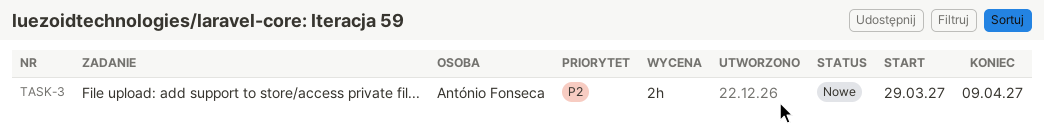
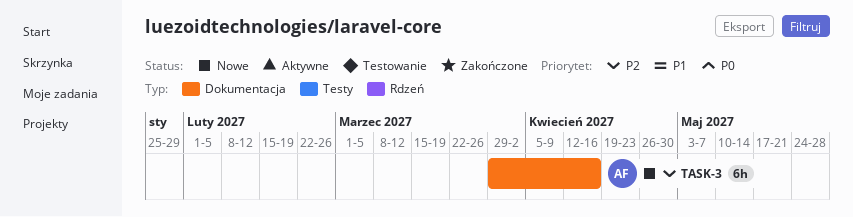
TASK-3, estimate: 2h -> 6h
TASK-3, due: Apr 9 -> Apr 16

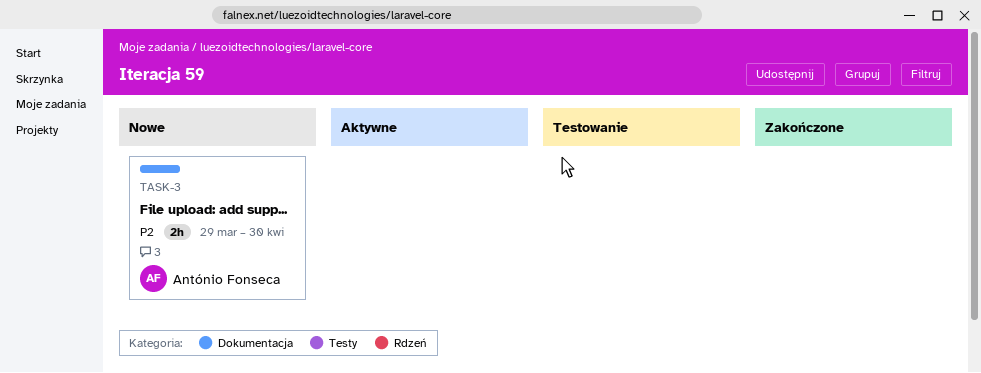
TASK-3, estimate: 6h -> 2h
TASK-3, due: Apr 16 -> Apr 30

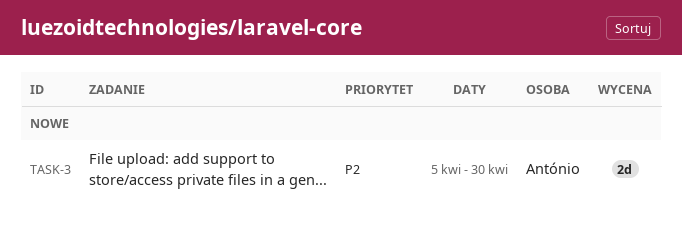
TASK-3, estimate: 2h -> 2d
TASK-3, start: Mar 29 -> Apr 5

